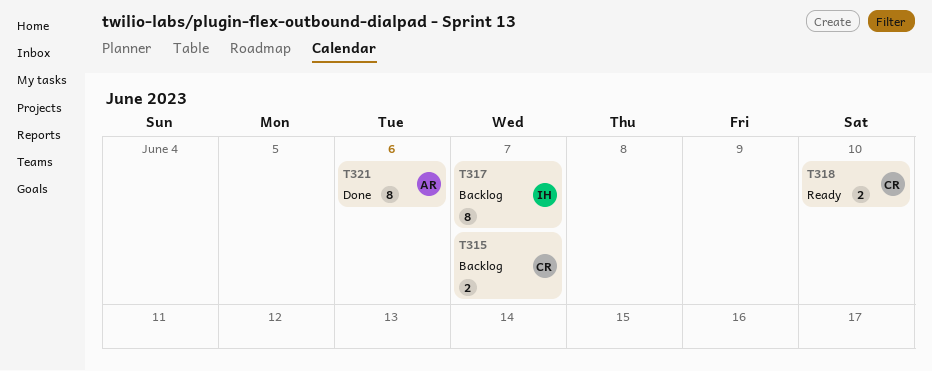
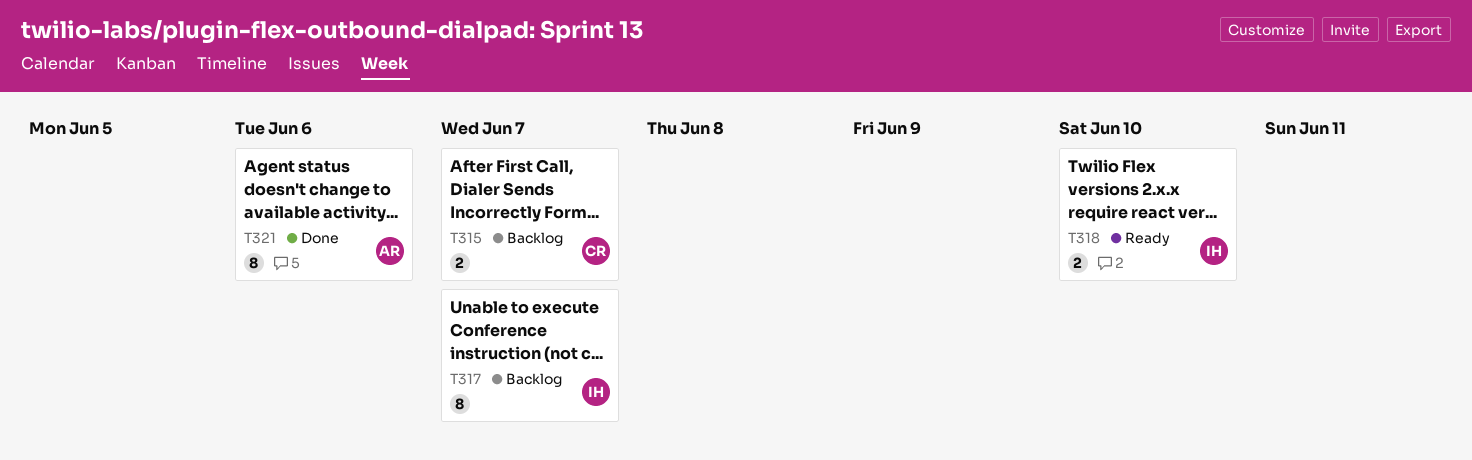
T318, owner: CR -> IH

